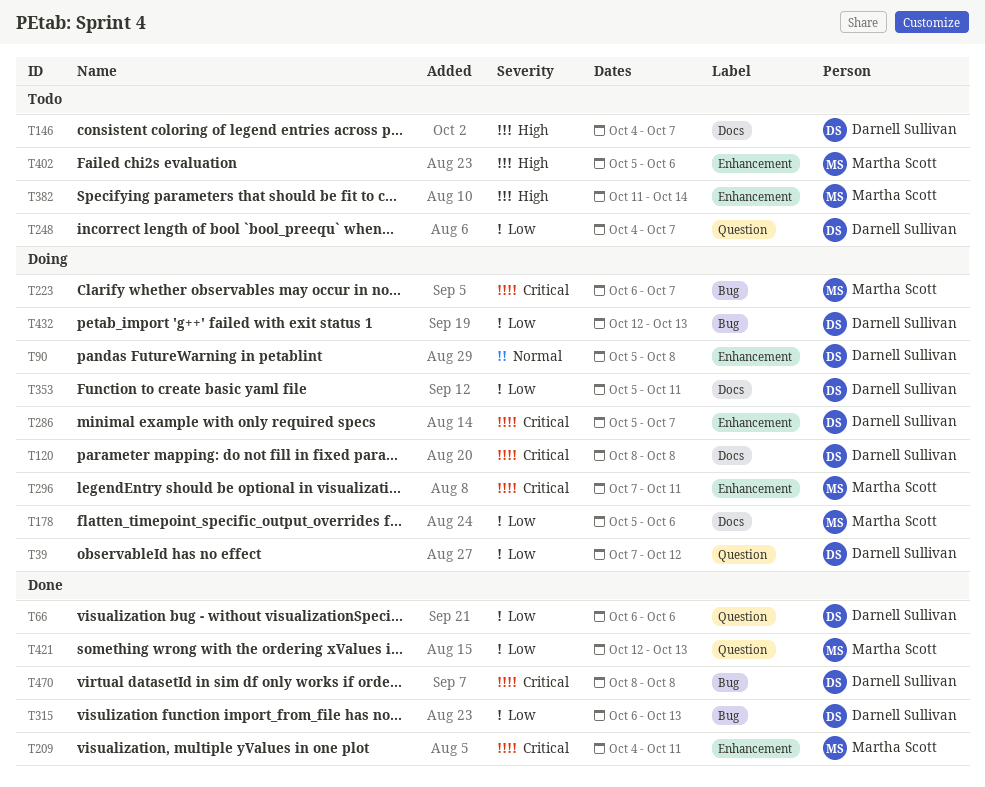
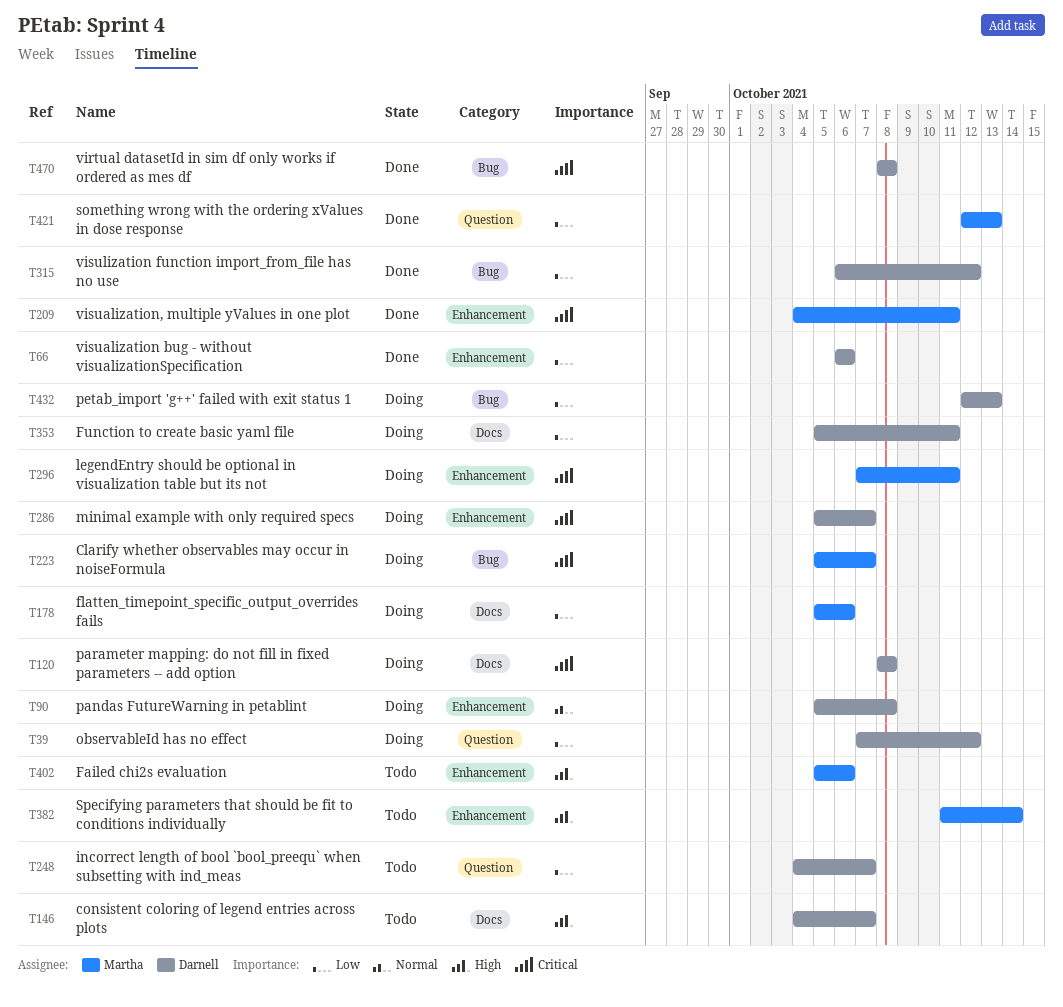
T66, label: Question -> Enhancement
T223, start: Oct 6 -> Oct 5
T315, due: Oct 13 -> Oct 12

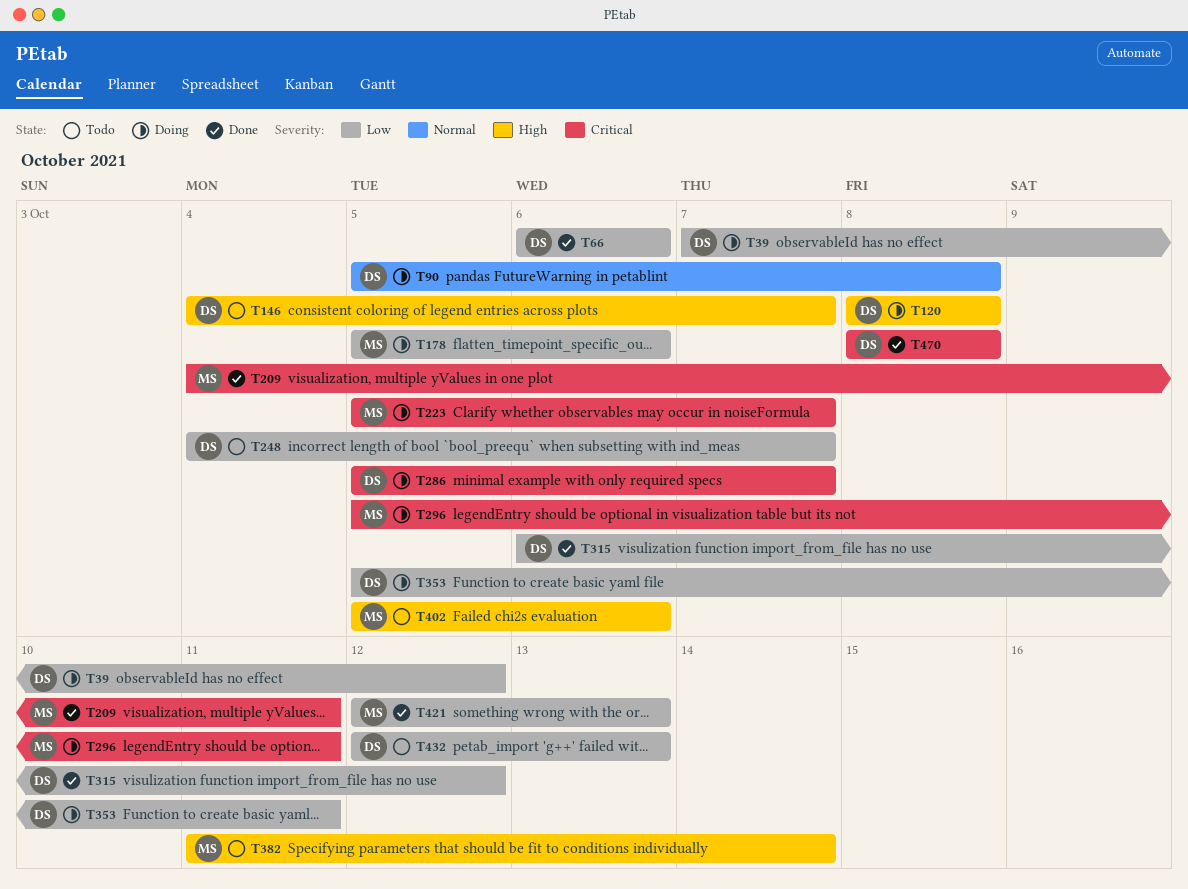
T120, priority: Critical -> High
T296, start: Oct 7 -> Oct 5
T432, status: Doing -> Todo

